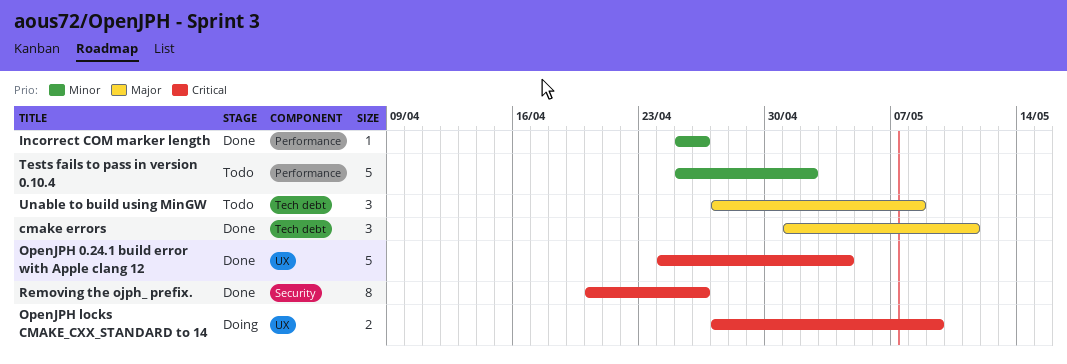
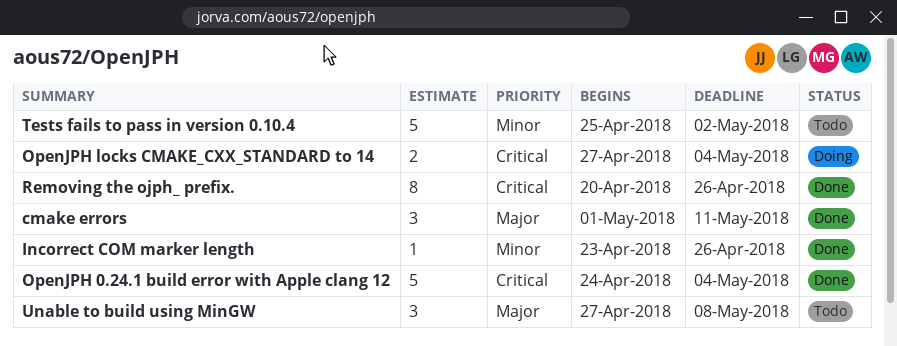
Incorrect COM marker length, start: Apr 25 -> Apr 23
OpenJPH locks CMAKE_CXX_STANDARD to 14, due: May 9 -> May 4

